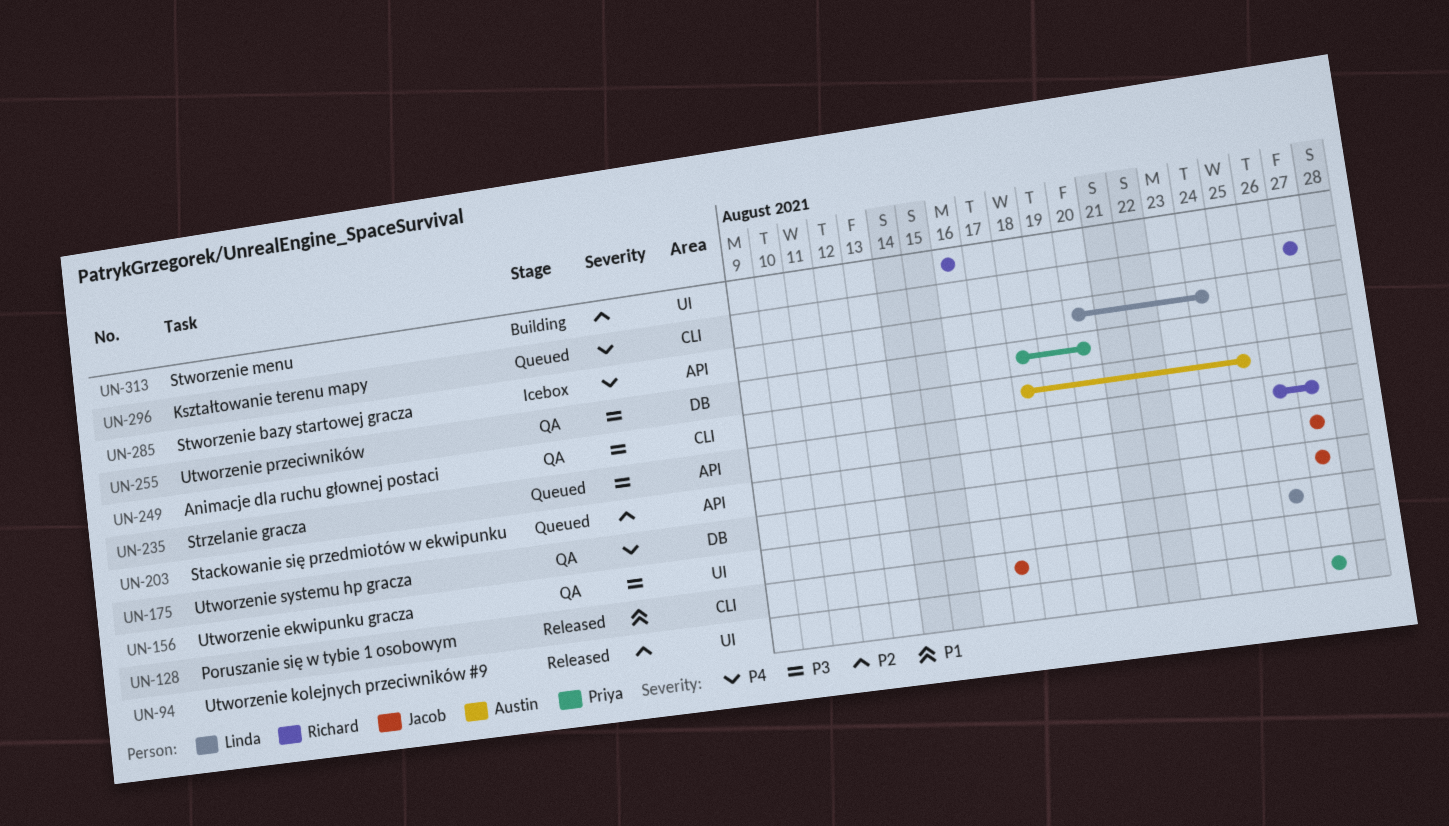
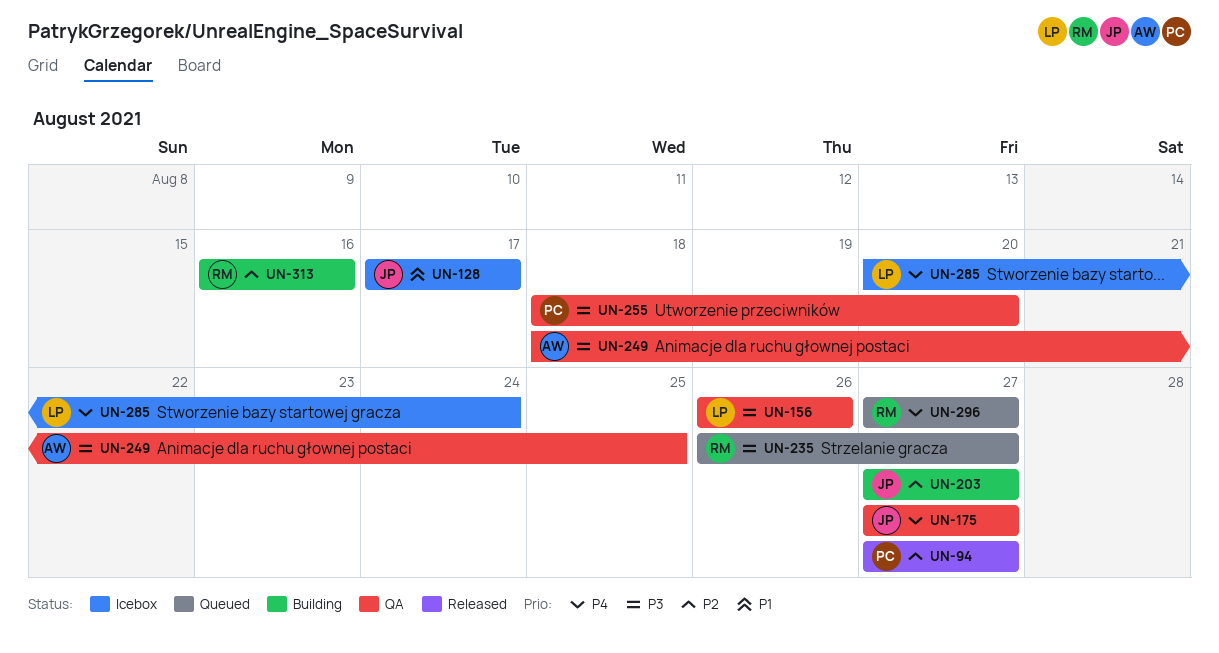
UN-128, status: Released -> Icebox
UN-203, status: Queued -> Building

